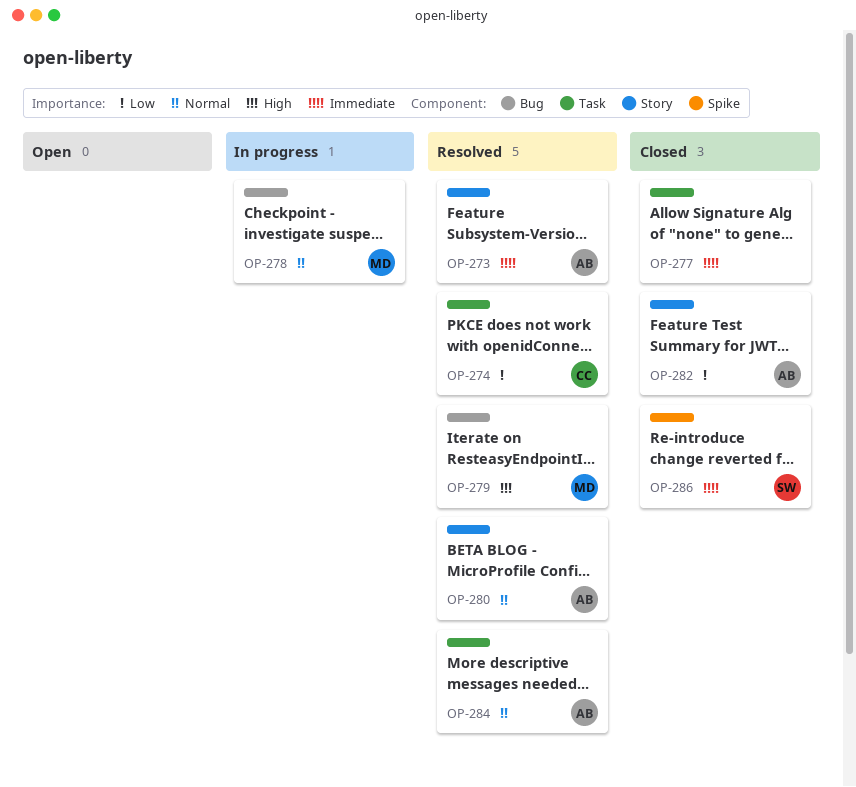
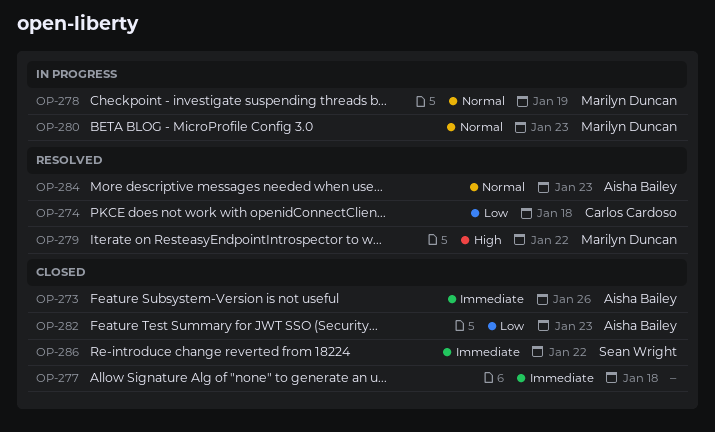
OP-273, status: Resolved -> Closed
OP-280, status: Resolved -> In progress
OP-280, owner: Aisha Bailey -> Marilyn Duncan

